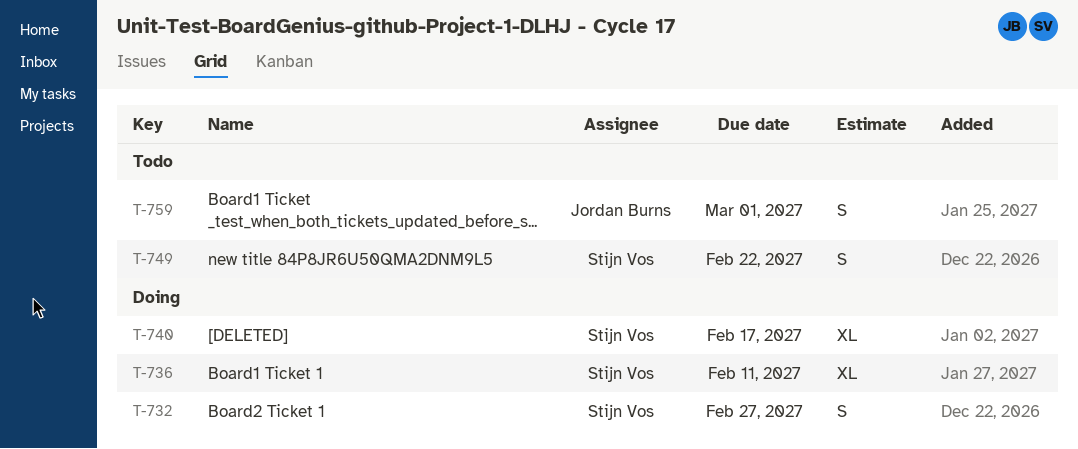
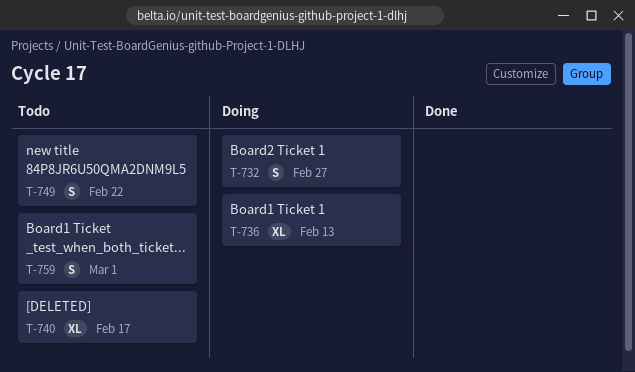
T-736, due: Feb 11 -> Feb 13
T-740, status: Doing -> Todo

